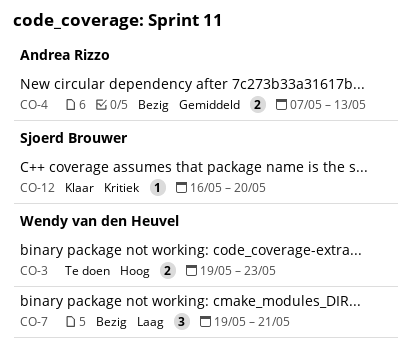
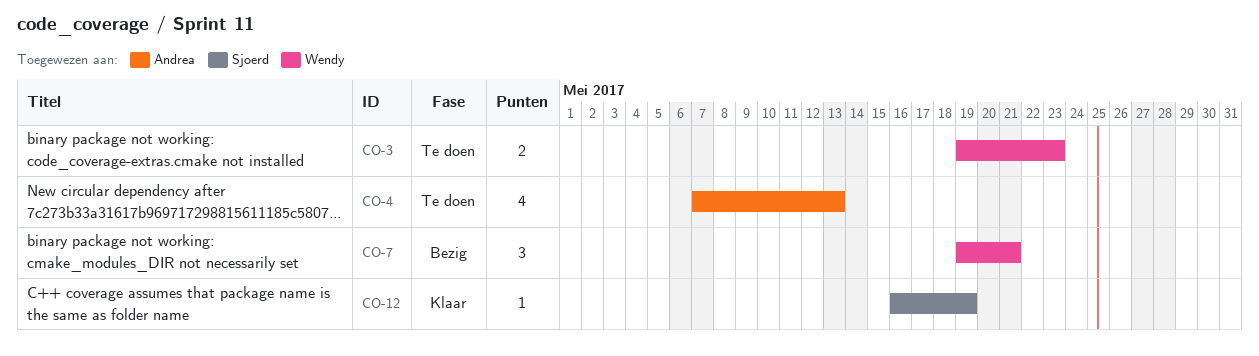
CO-4, status: Bezig -> Te doen
CO-4, estimate: 2 -> 4
CO-12, due: May 20 -> May 19

